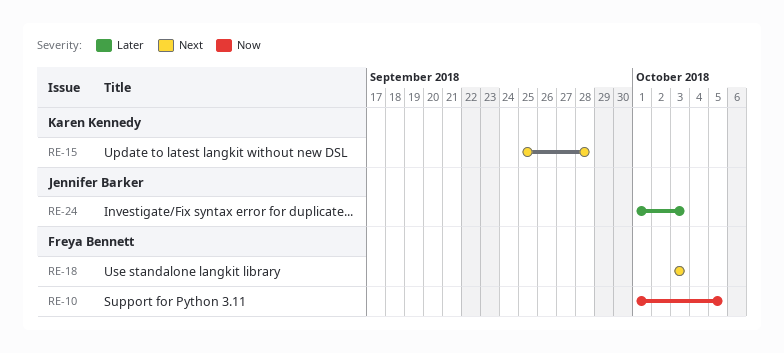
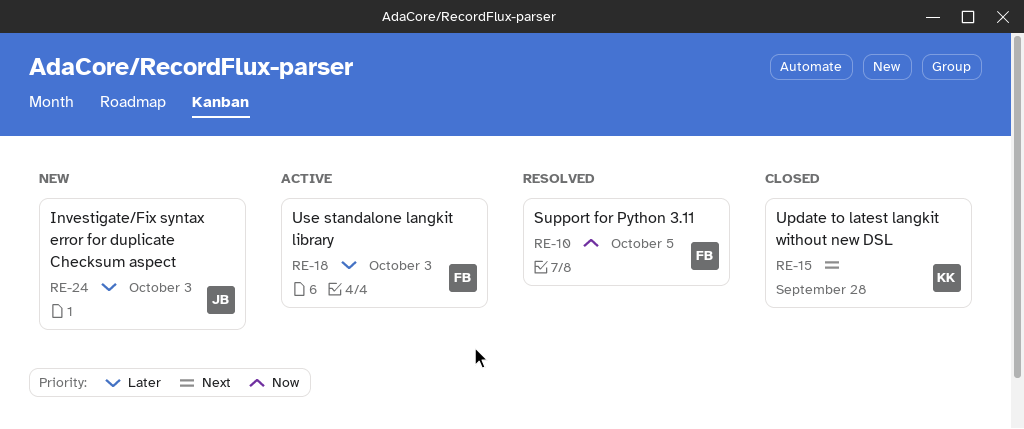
RE-18, priority: Next -> Later

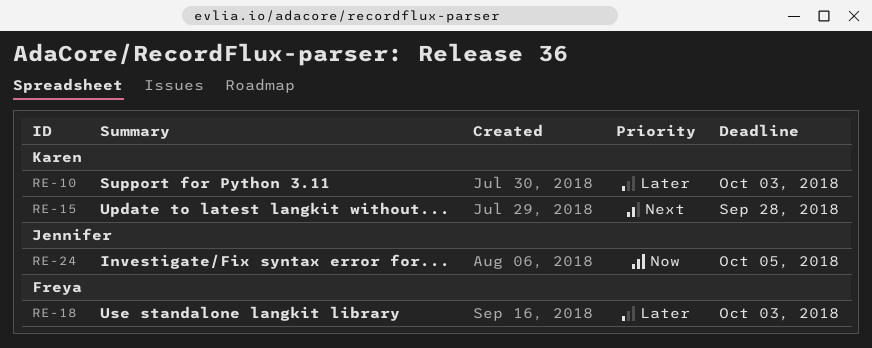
RE-10, owner: Freya -> Karen
RE-10, priority: Now -> Later
RE-10, due: Oct 5 -> Oct 3
RE-24, priority: Later -> Now
RE-24, due: Oct 3 -> Oct 5

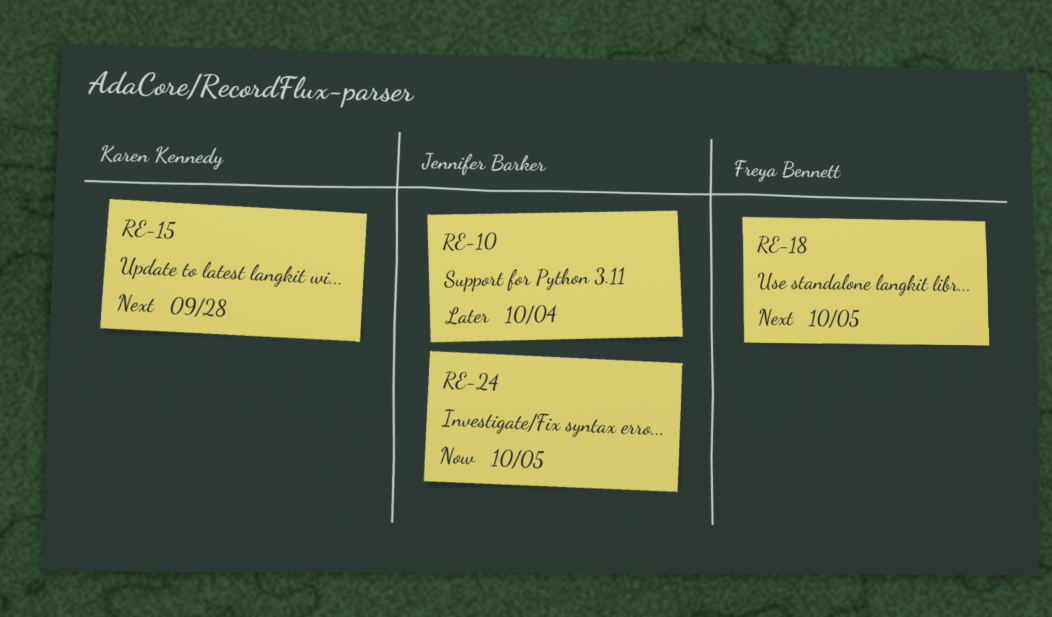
RE-10, owner: Karen Kennedy -> Jennifer Barker
RE-10, due: Oct 3 -> Oct 4
RE-18, priority: Later -> Next
RE-18, due: Oct 3 -> Oct 5

